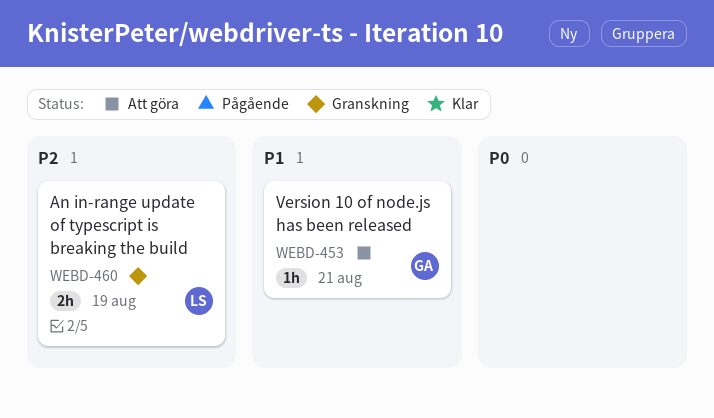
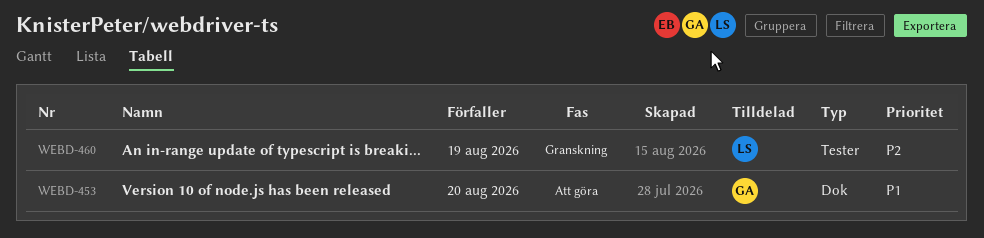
WEBD-453, due: Aug 21 -> Aug 20

